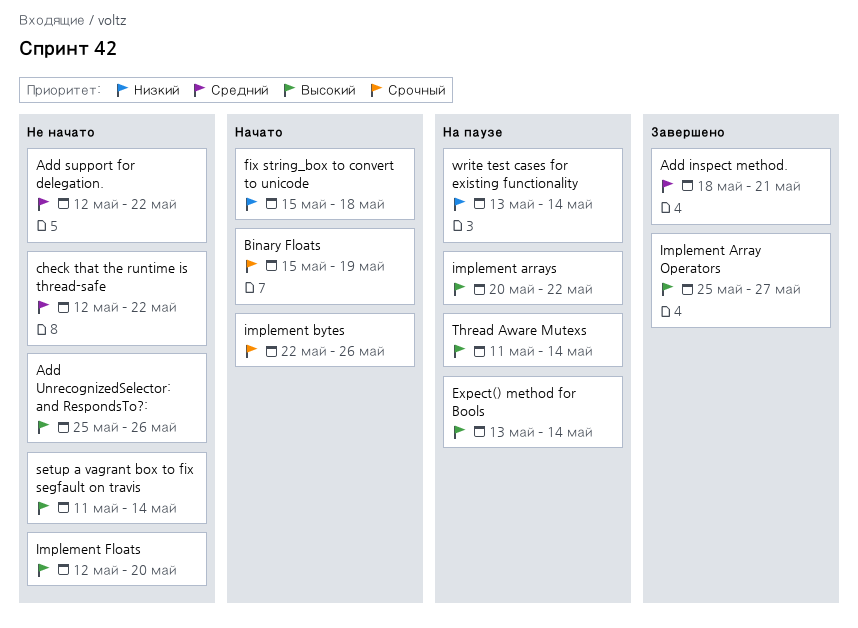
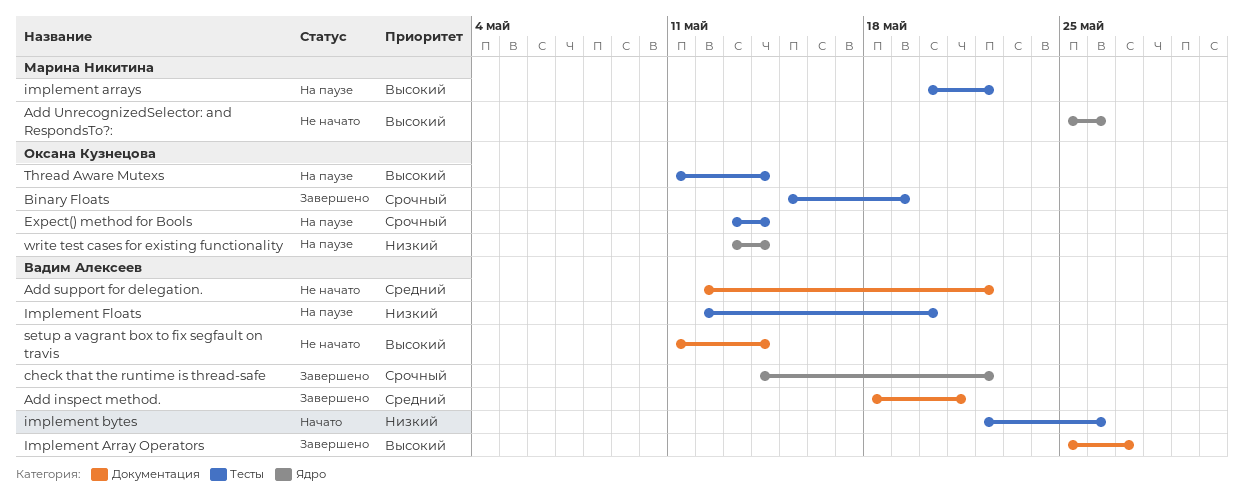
Binary Floats, status: Начато -> Завершено
check that the runtime is thread-safe, status: Не начато -> Завершено
check that the runtime is thread-safe, priority: Средний -> Срочный
check that the runtime is thread-safe, start: May 12 -> May 14
Expect() method for Bools, priority: Высокий -> Срочный
fix string_box to convert to unicode: present -> none
implement bytes, priority: Срочный -> Низкий
Implement Floats, status: Не начато -> На паузе
Implement Floats, priority: Высокий -> Низкий

